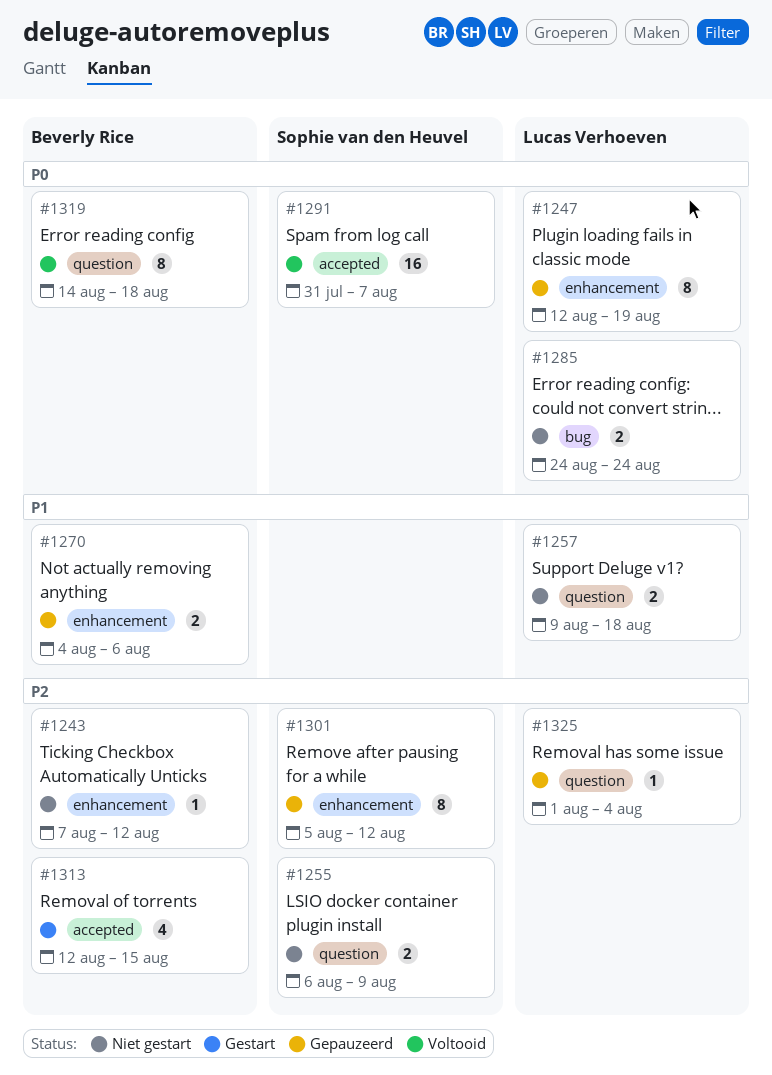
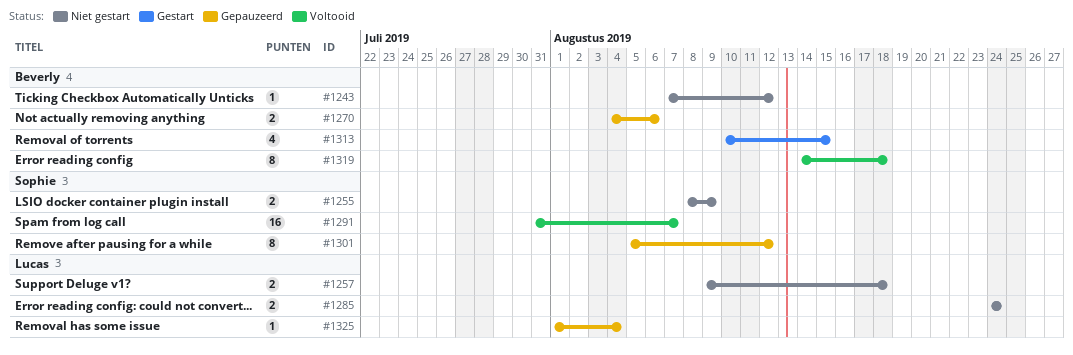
#1247: present -> none
#1255, start: Aug 6 -> Aug 8
#1313, start: Aug 12 -> Aug 10

